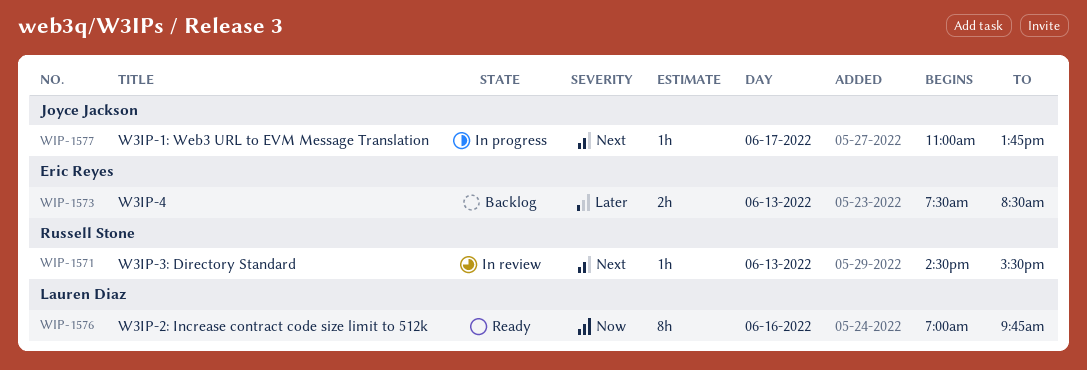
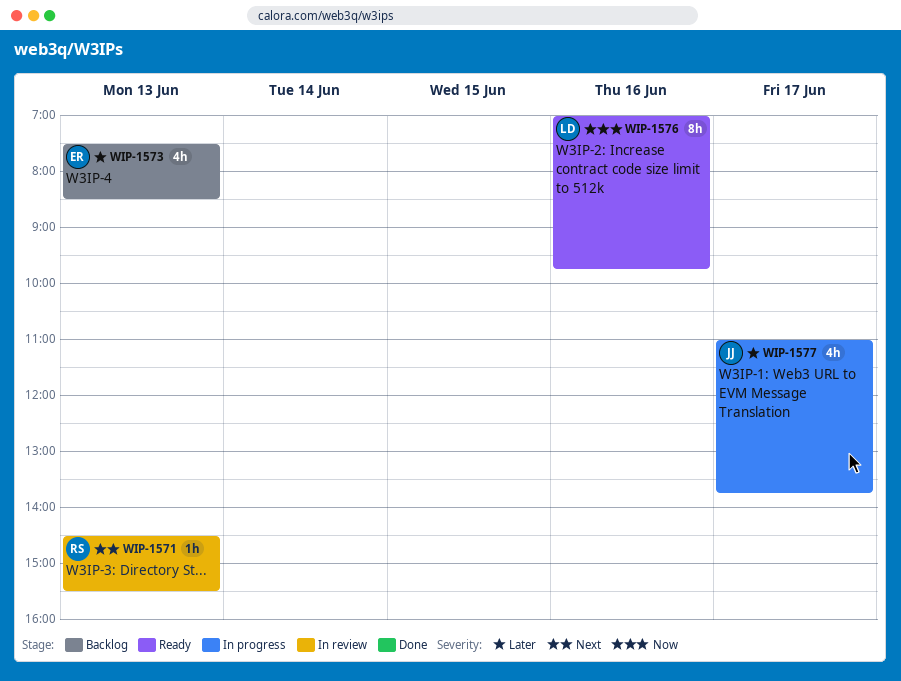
WIP-1573, estimate: 2h -> 4h
WIP-1577, priority: Next -> Later
WIP-1577, estimate: 1h -> 4h

